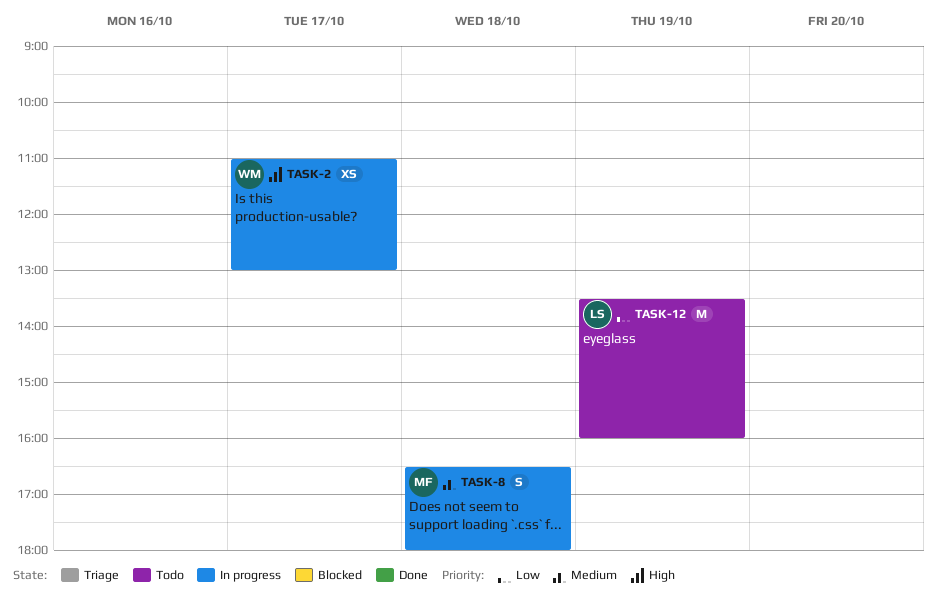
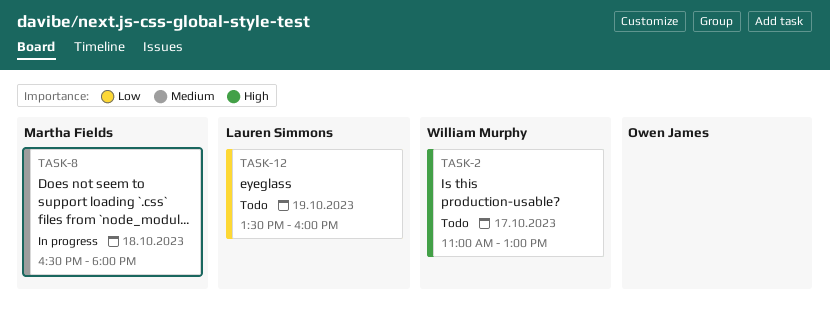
TASK-2, status: In progress -> Todo

